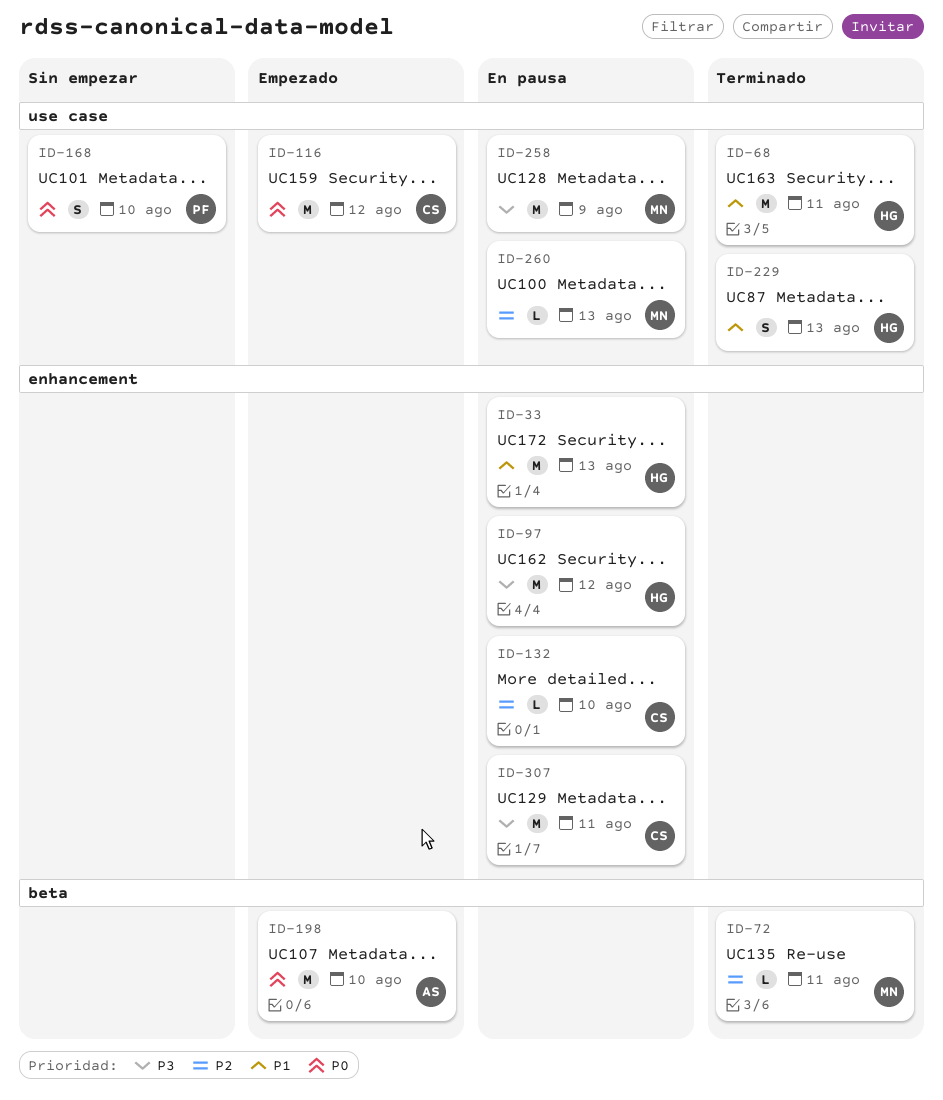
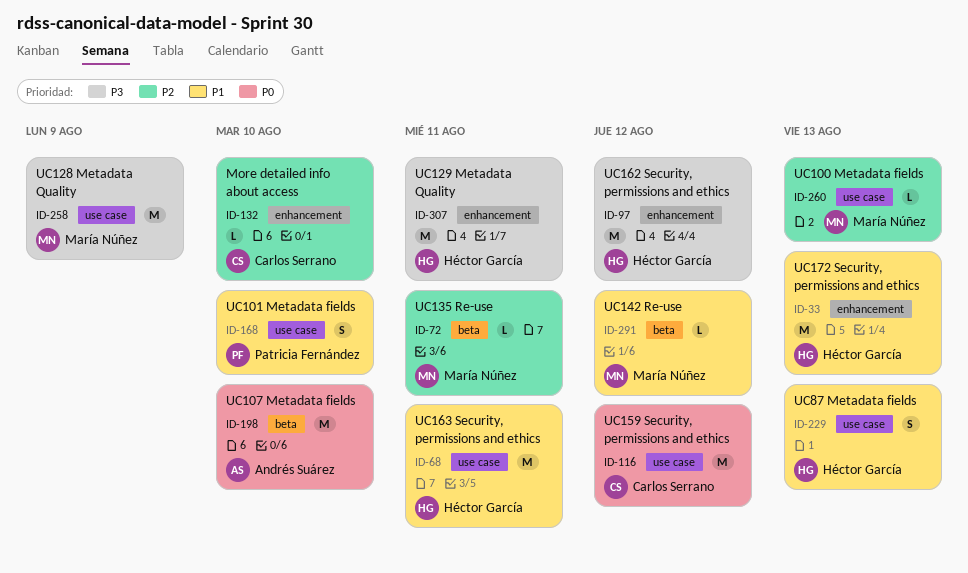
ID-168, priority: P0 -> P1
ID-291: none -> present
ID-307, owner: Carlos Serrano -> Héctor García

